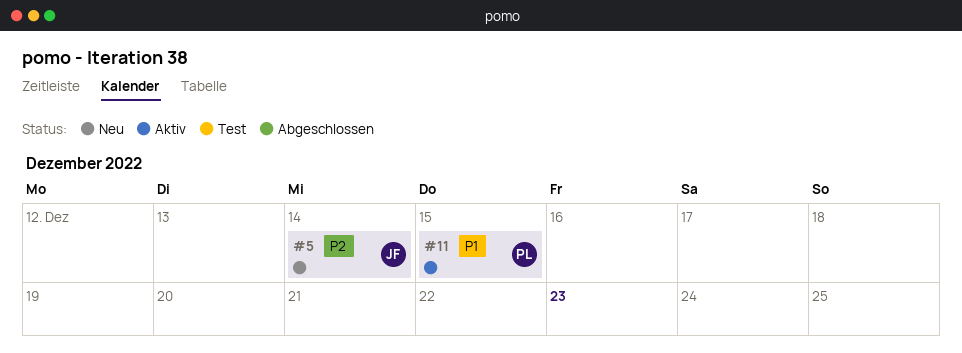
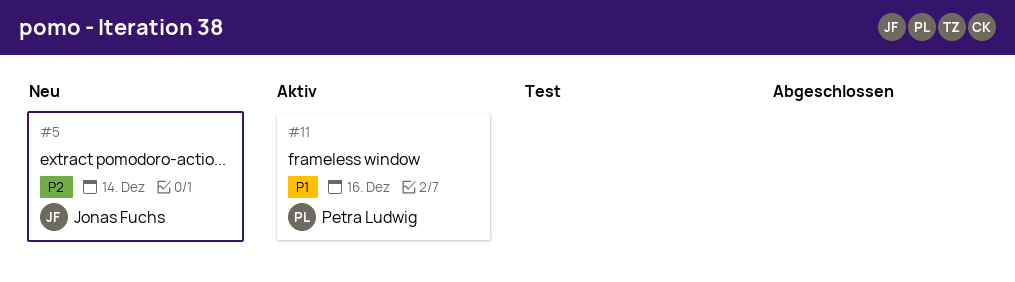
#11, due: Dec 15 -> Dec 16

